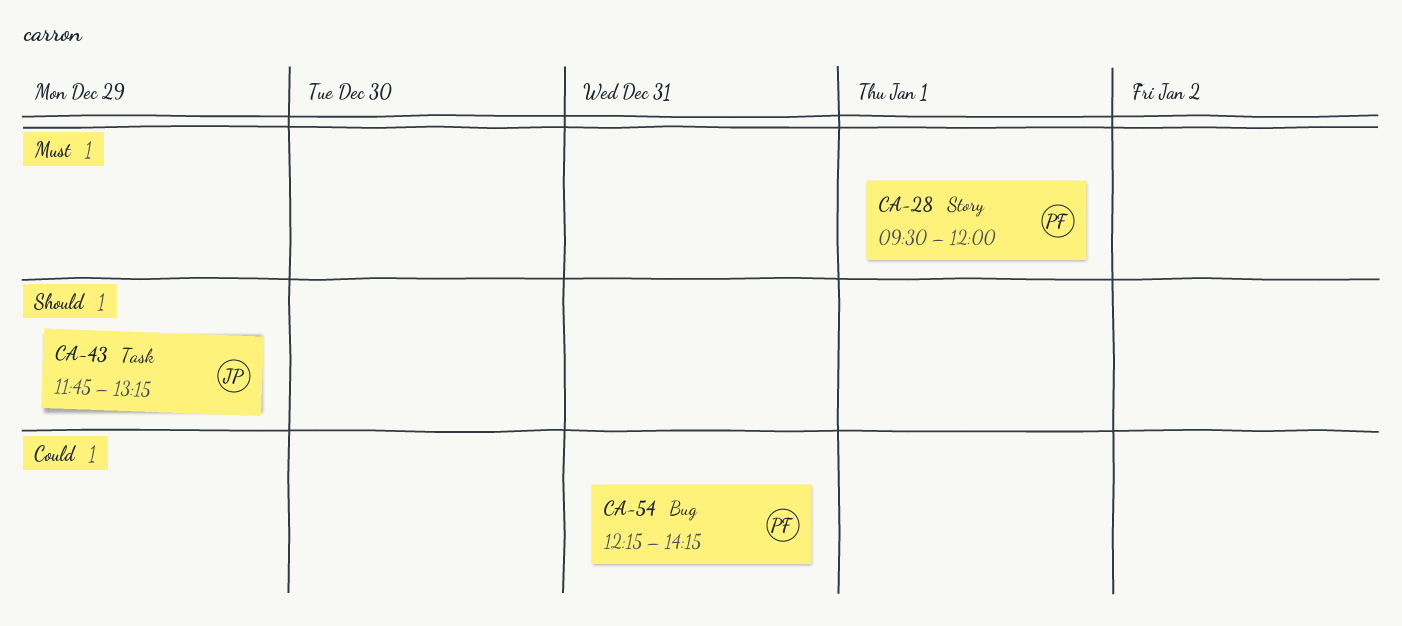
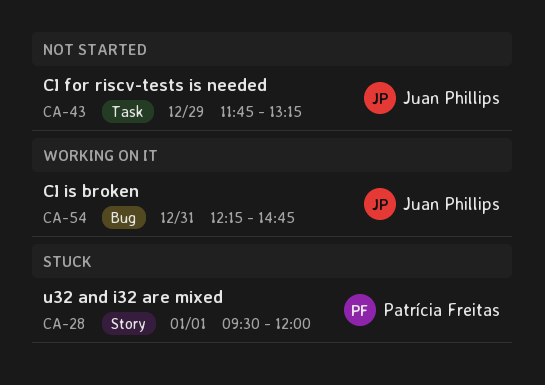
CA-54, owner: Patrícia Freitas -> Juan Phillips
CA-54, ends: 14:15 -> 14:45

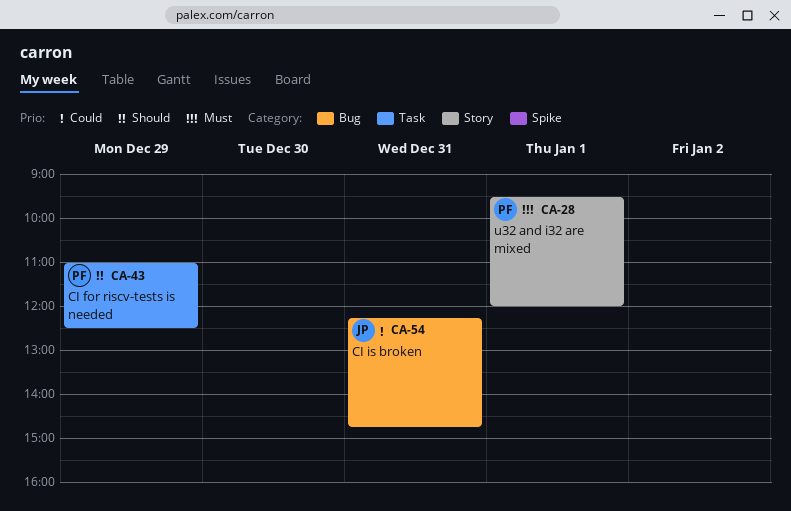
CA-43, owner: Juan Phillips -> Patrícia Freitas
CA-43, begins: 11:45 -> 11:00
CA-43, ends: 13:15 -> 12:30

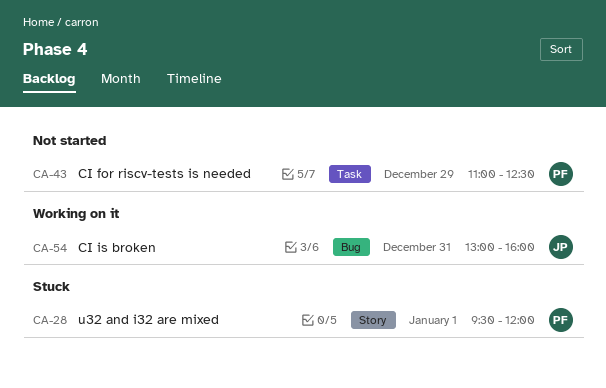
CA-54, begins: 12:15 -> 13:00
CA-54, ends: 14:45 -> 16:00

